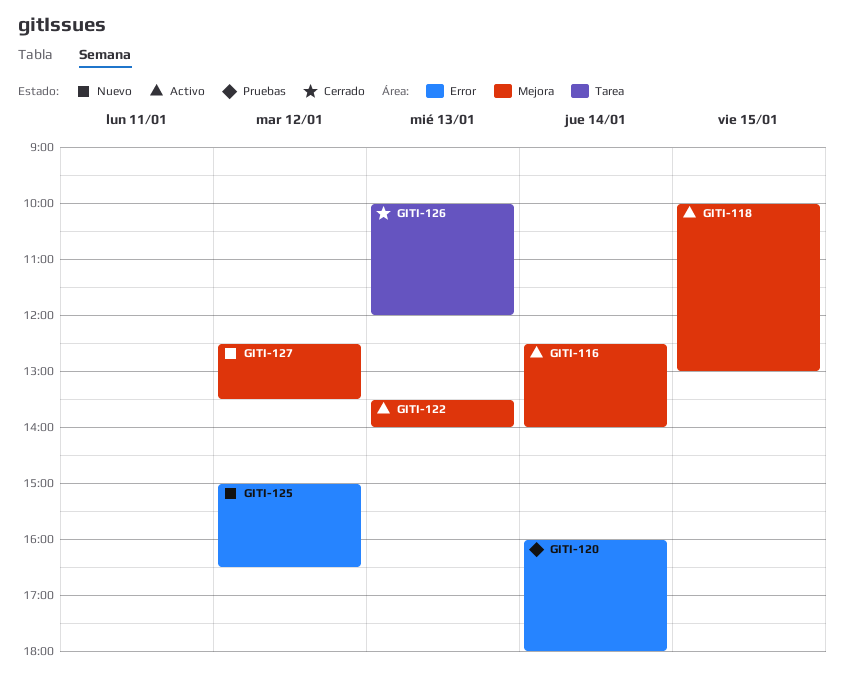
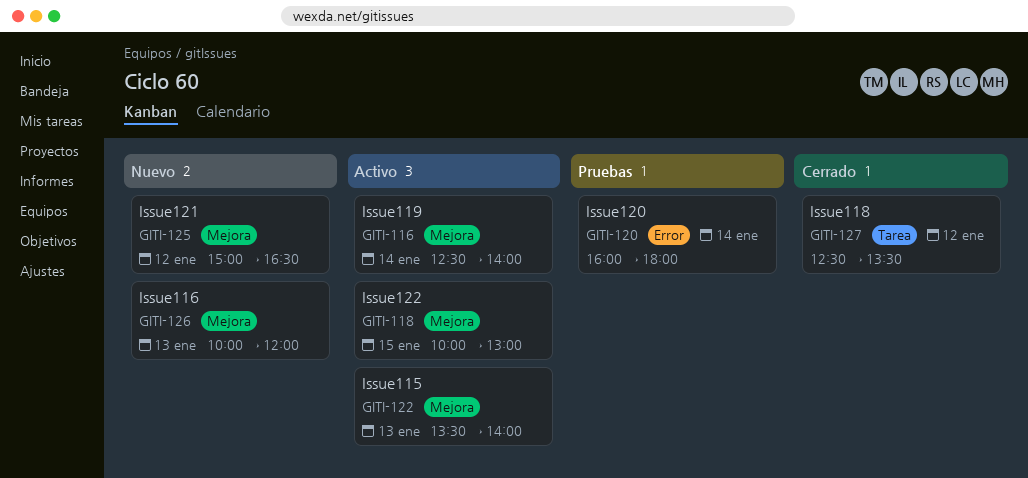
GITI-125, label: Error -> Mejora
GITI-126, status: Cerrado -> Nuevo
GITI-126, label: Tarea -> Mejora
GITI-127, status: Nuevo -> Cerrado
GITI-127, label: Mejora -> Tarea

